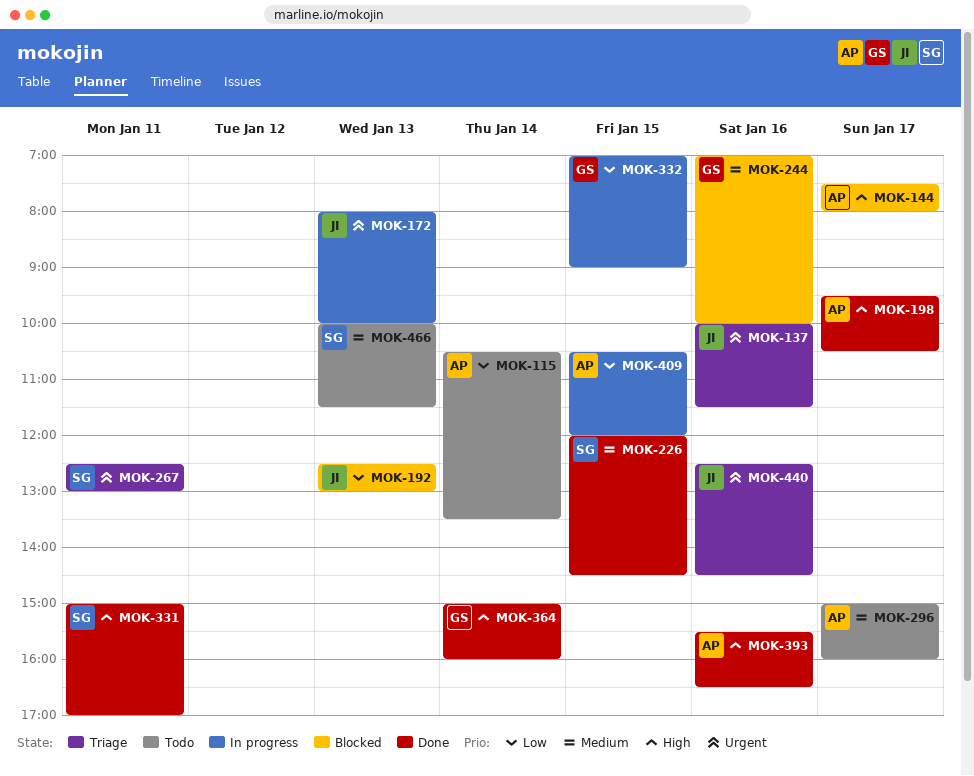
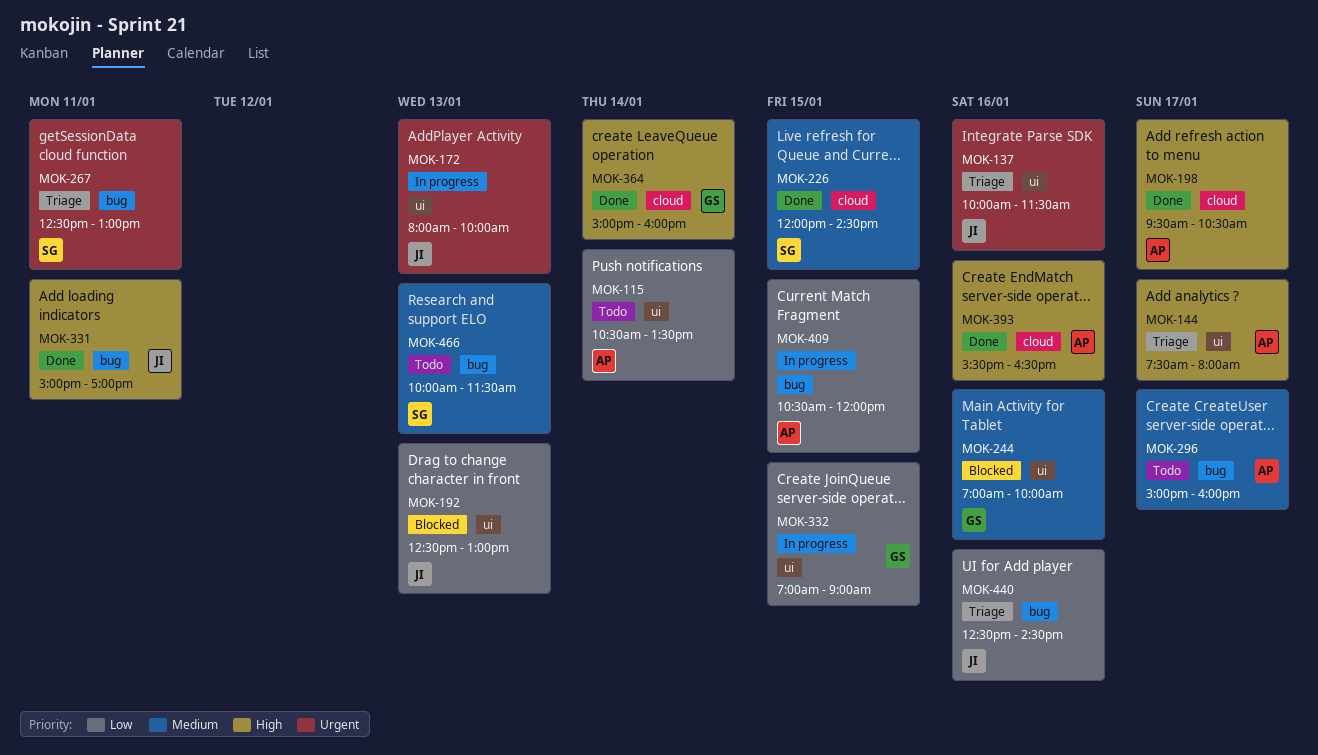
MOK-144, status: Blocked -> Triage
MOK-331, owner: SG -> JI
MOK-440, priority: Urgent -> Low

